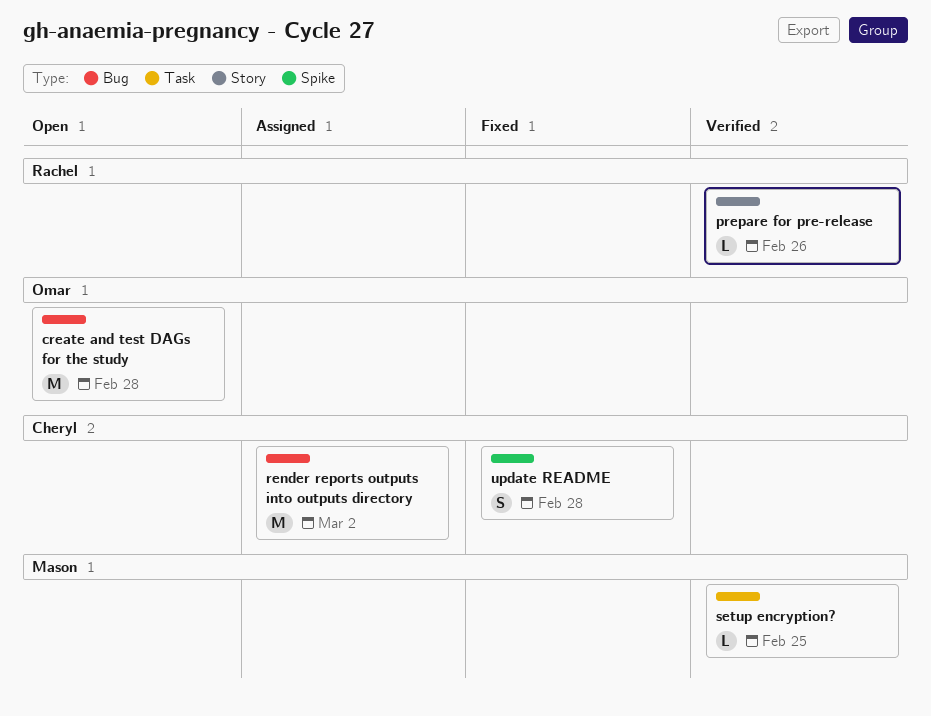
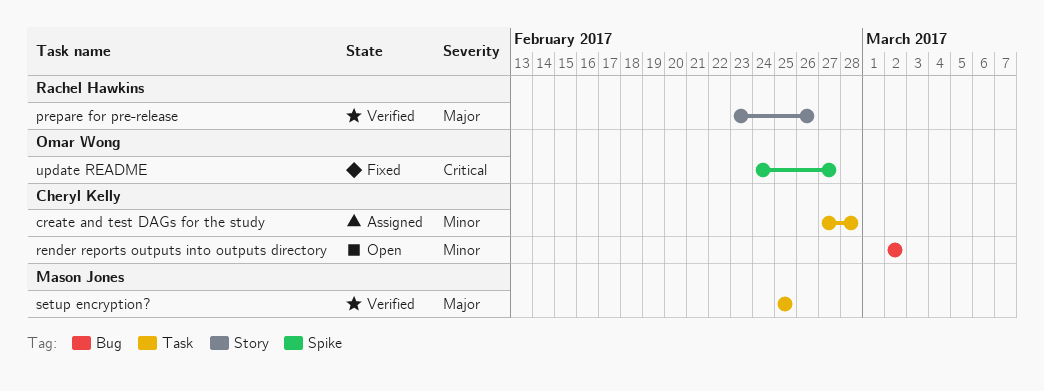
create and test DAGs for the study, status: Open -> Assigned
create and test DAGs for the study, owner: Omar Wong -> Cheryl Kelly
create and test DAGs for the study, label: Bug -> Task
render reports outputs into outputs directory, status: Assigned -> Open
update README, owner: Cheryl Kelly -> Omar Wong
update README, due: Feb 28 -> Feb 27

